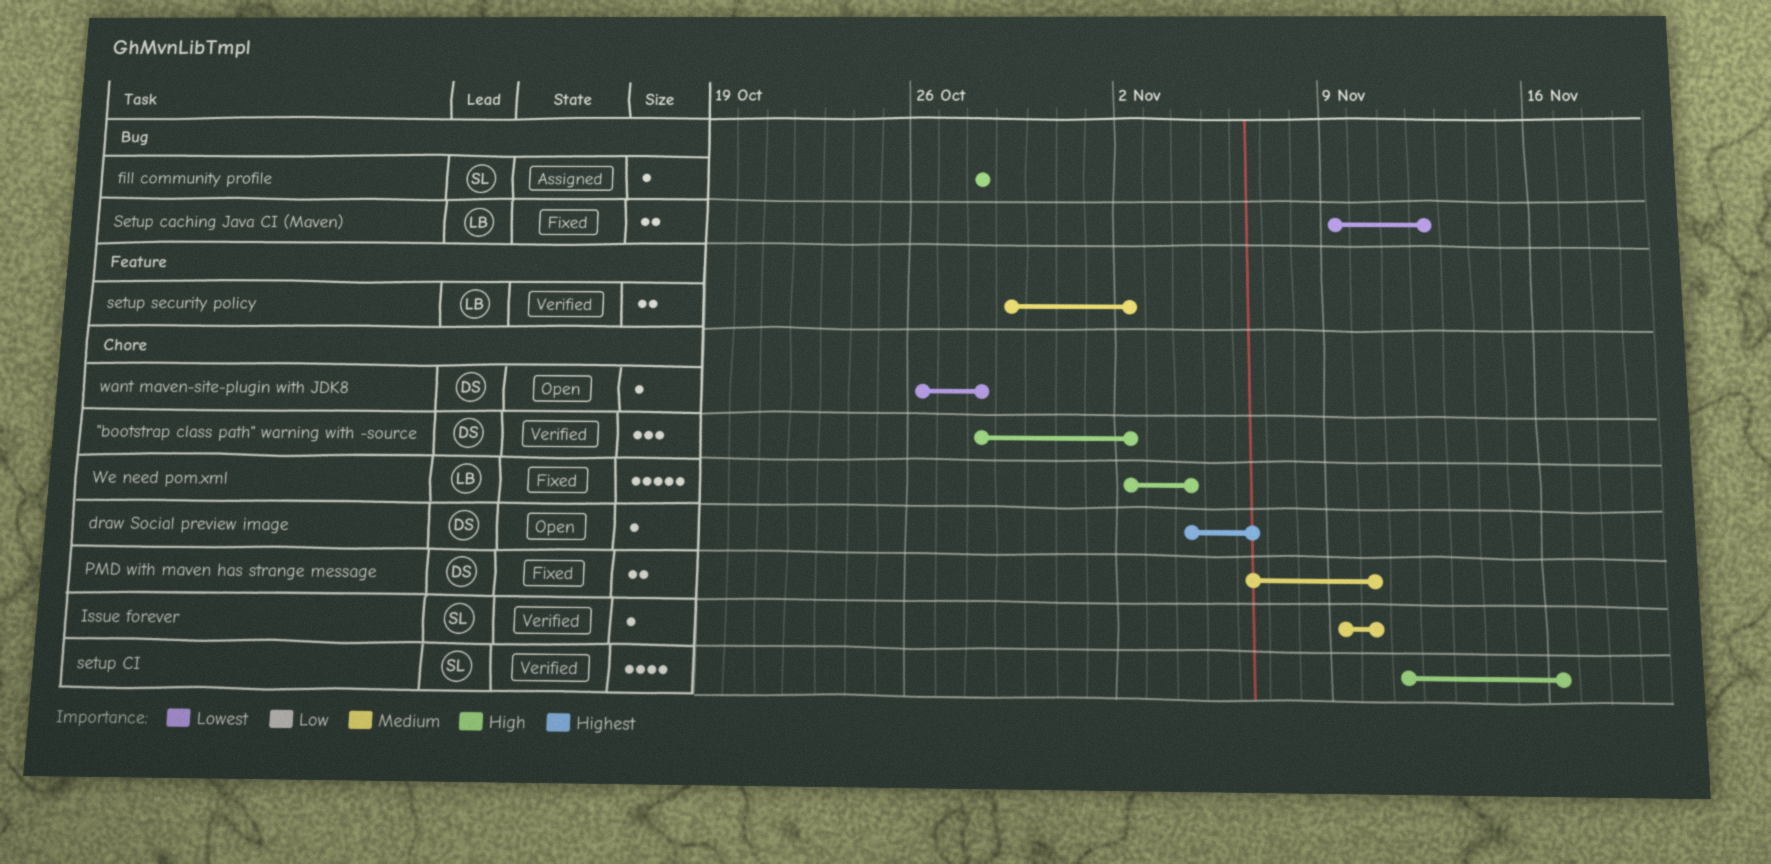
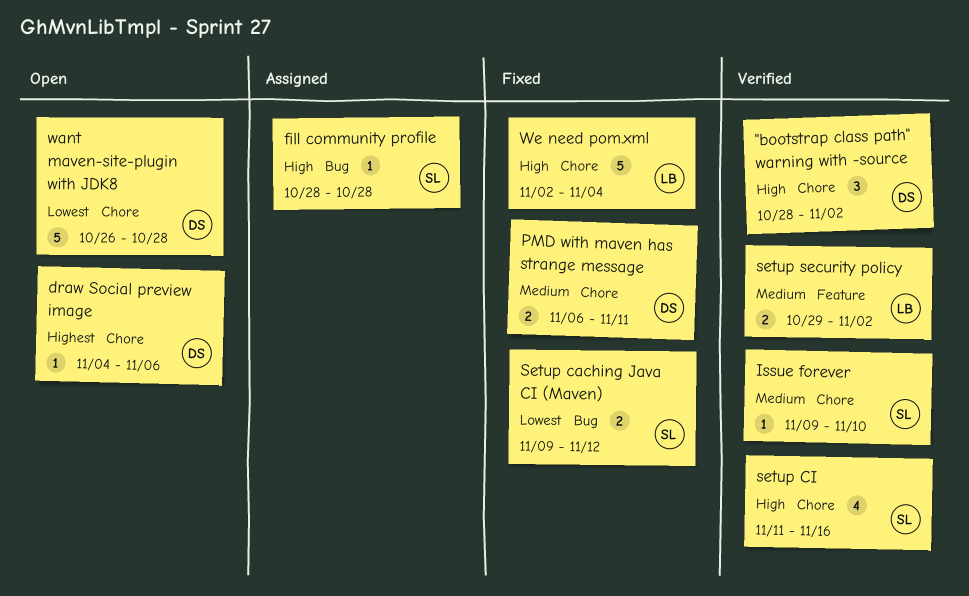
PMD with maven has strange message, due: Nov 10 -> Nov 11
Setup caching Java CI (Maven), owner: LB -> SL
want maven-site-plugin with JDK8, estimate: 1 -> 5

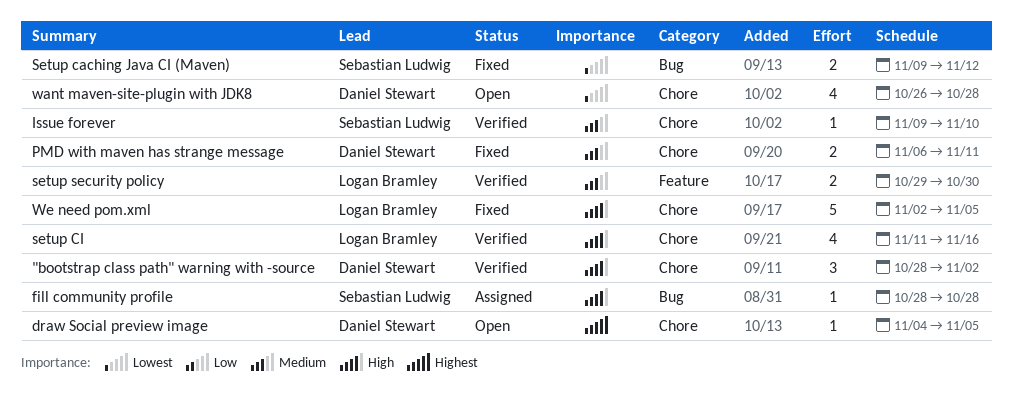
draw Social preview image, due: Nov 6 -> Nov 5
setup CI, owner: Sebastian Ludwig -> Logan Bramley
setup security policy, due: Nov 2 -> Oct 30
want maven-site-plugin with JDK8, estimate: 5 -> 4
We need pom.xml, due: Nov 4 -> Nov 5

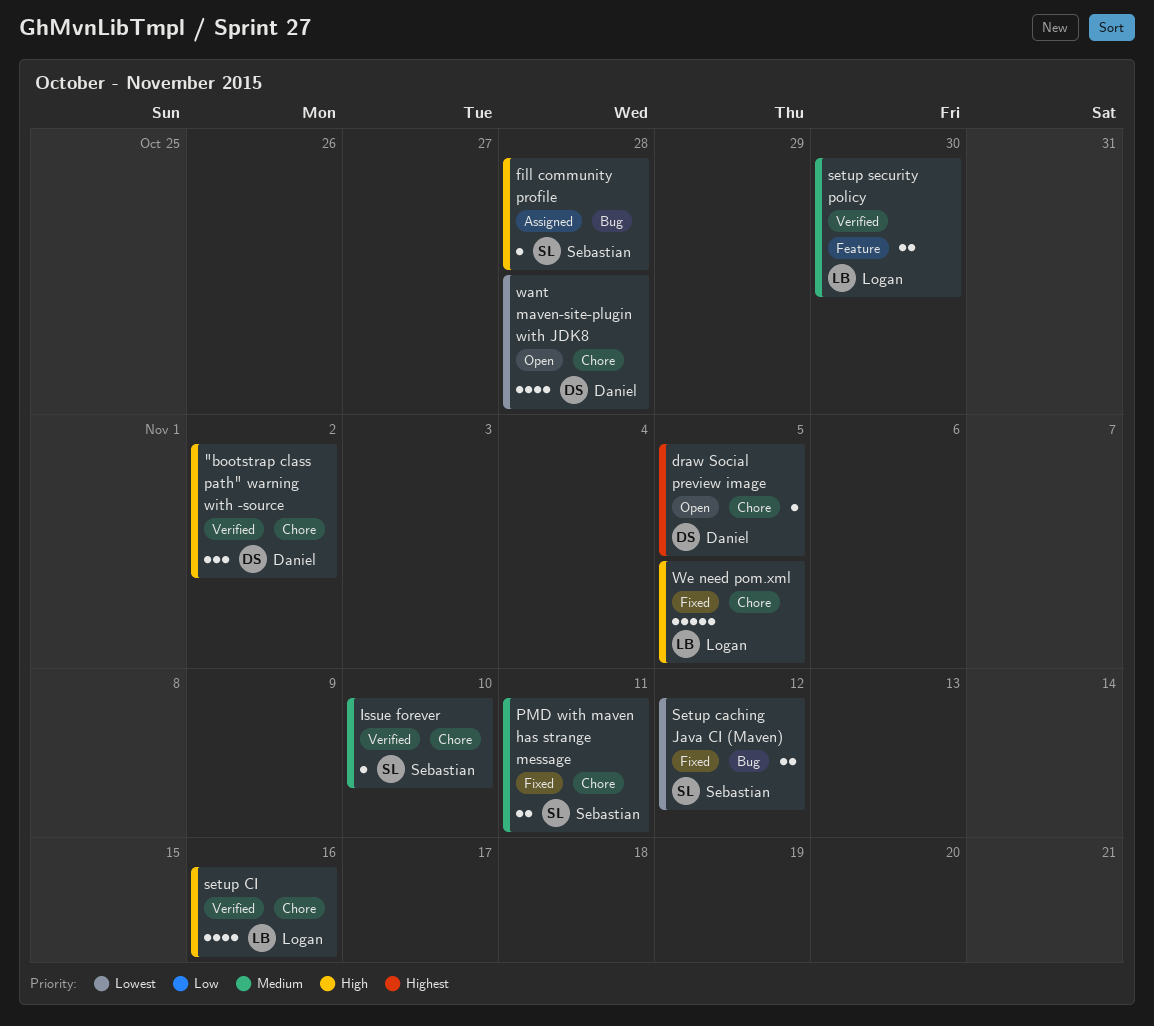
PMD with maven has strange message, owner: Daniel Stewart -> Sebastian Ludwig

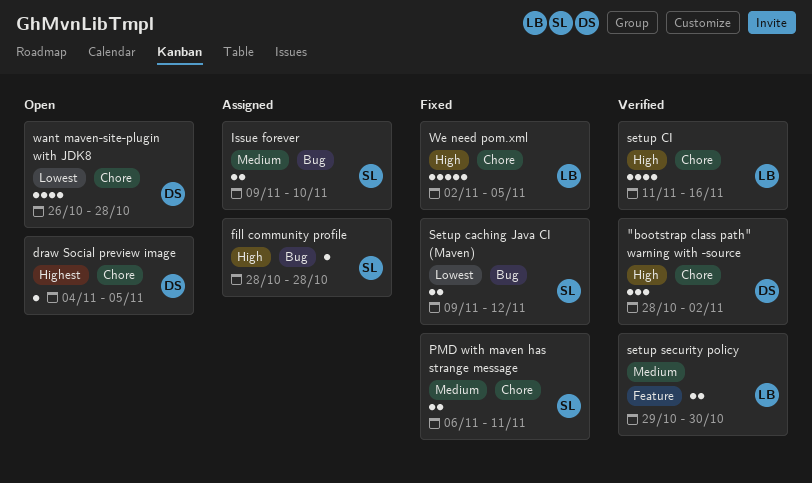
Issue forever, status: Verified -> Assigned
Issue forever, label: Chore -> Bug
Issue forever, estimate: 1 -> 2

